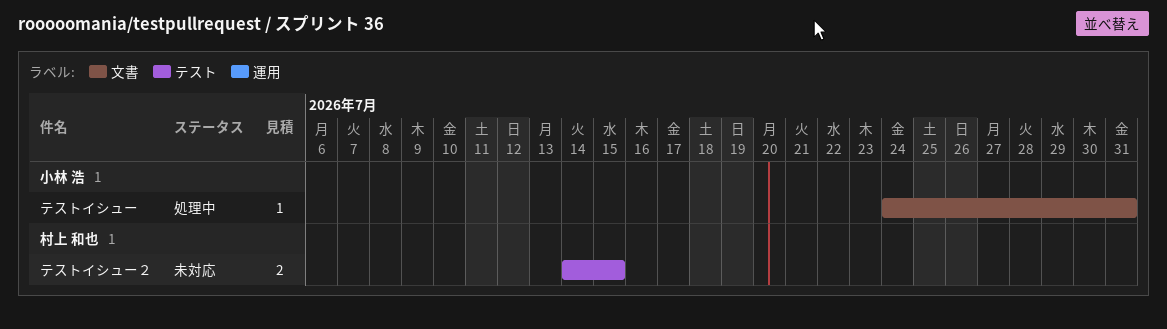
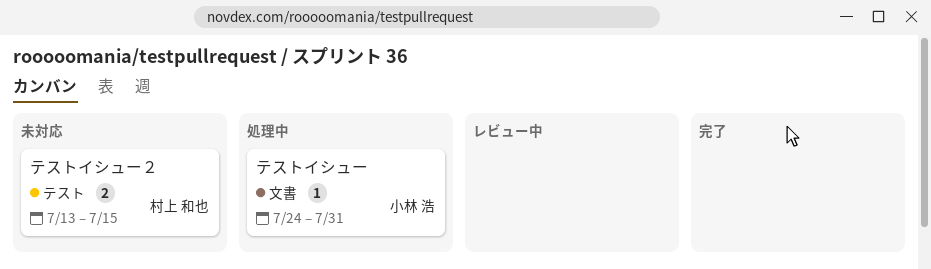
テストイシュー２, start: Jul 14 -> Jul 13

